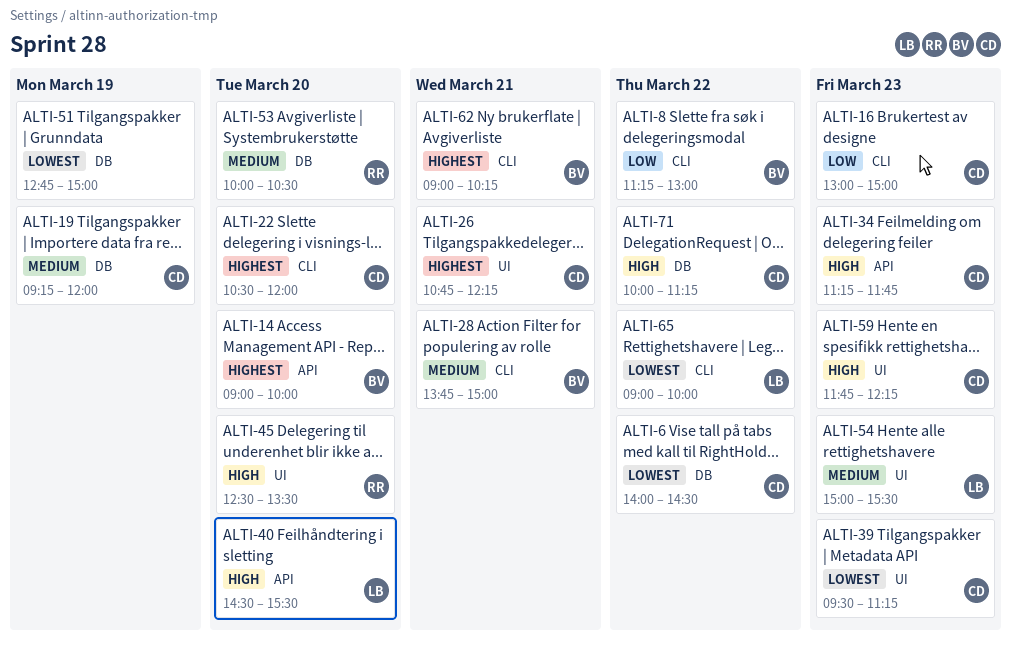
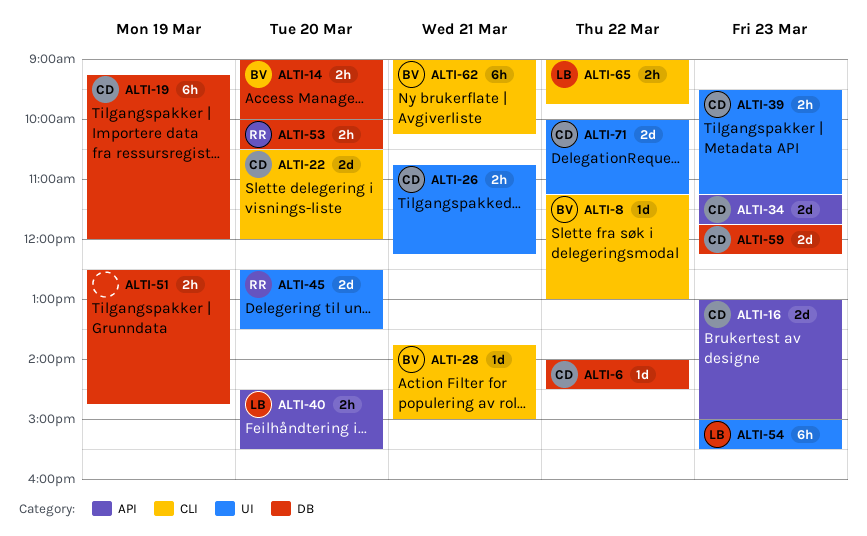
ALTI-14, label: API -> DB
ALTI-16, label: CLI -> API
ALTI-51, begins: 12:45 -> 12:30
ALTI-51, ends: 15:00 -> 14:45
ALTI-59, label: UI -> DB
ALTI-65, ends: 10:00 -> 09:45
ALTI-71, label: DB -> UI

